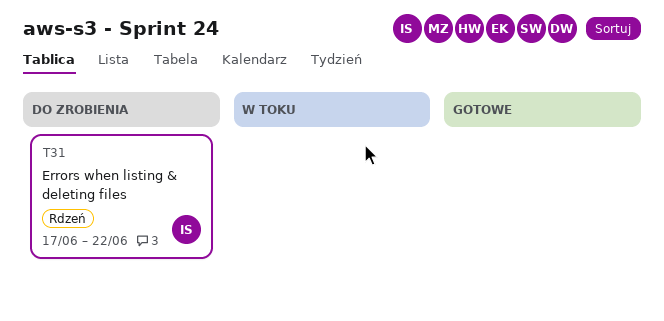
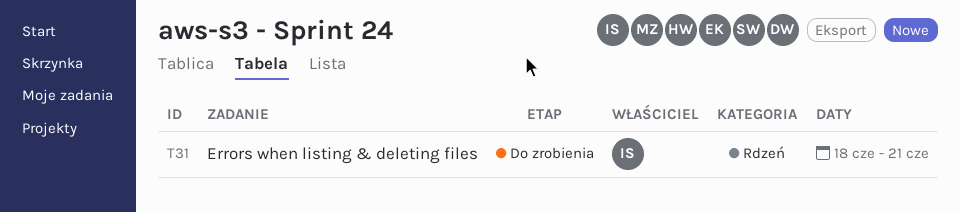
T31, start: Jun 17 -> Jun 18
T31, due: Jun 22 -> Jun 21

